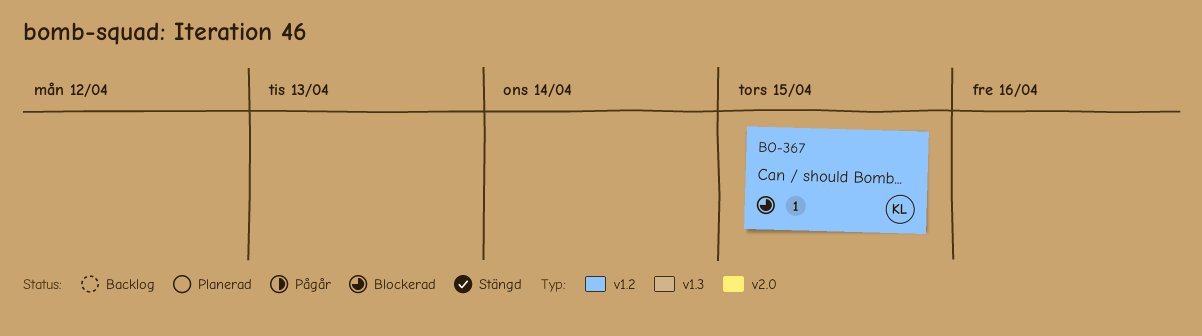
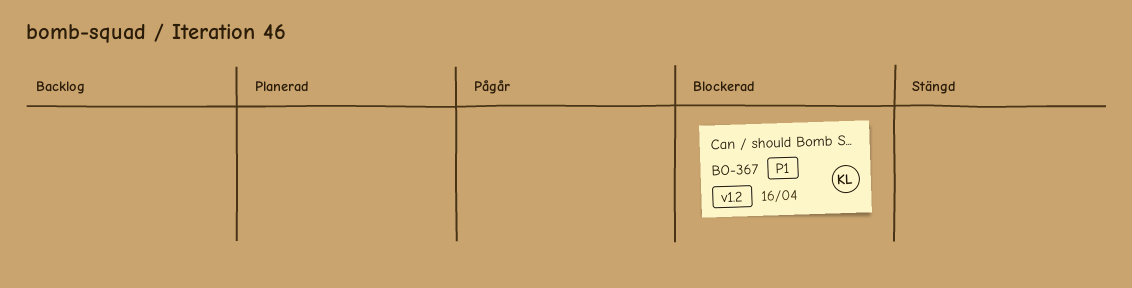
BO-367, due: Apr 15 -> Apr 16

